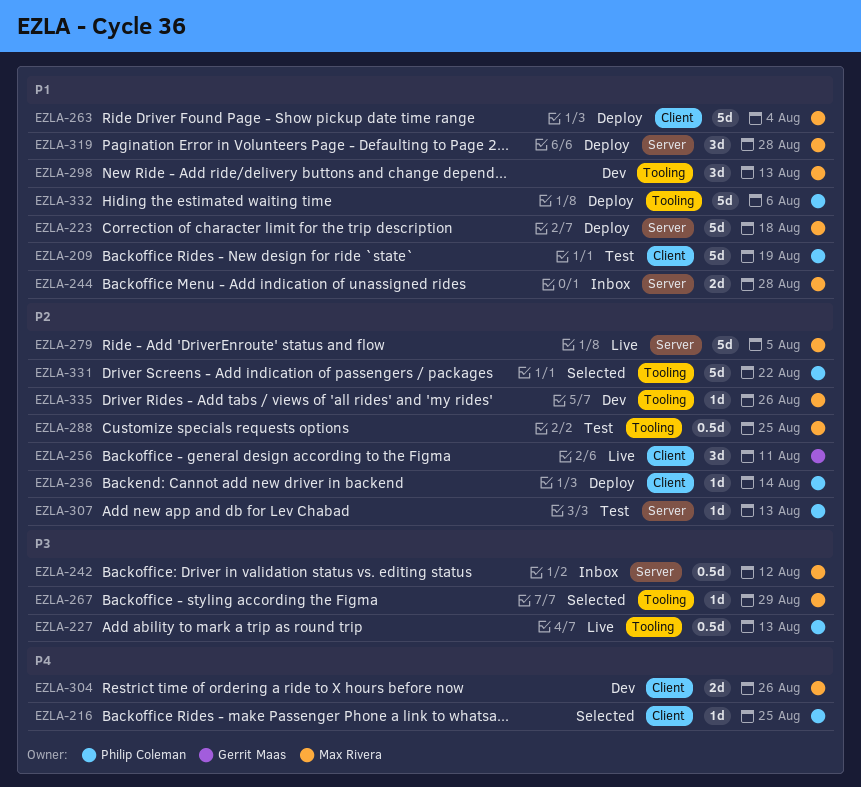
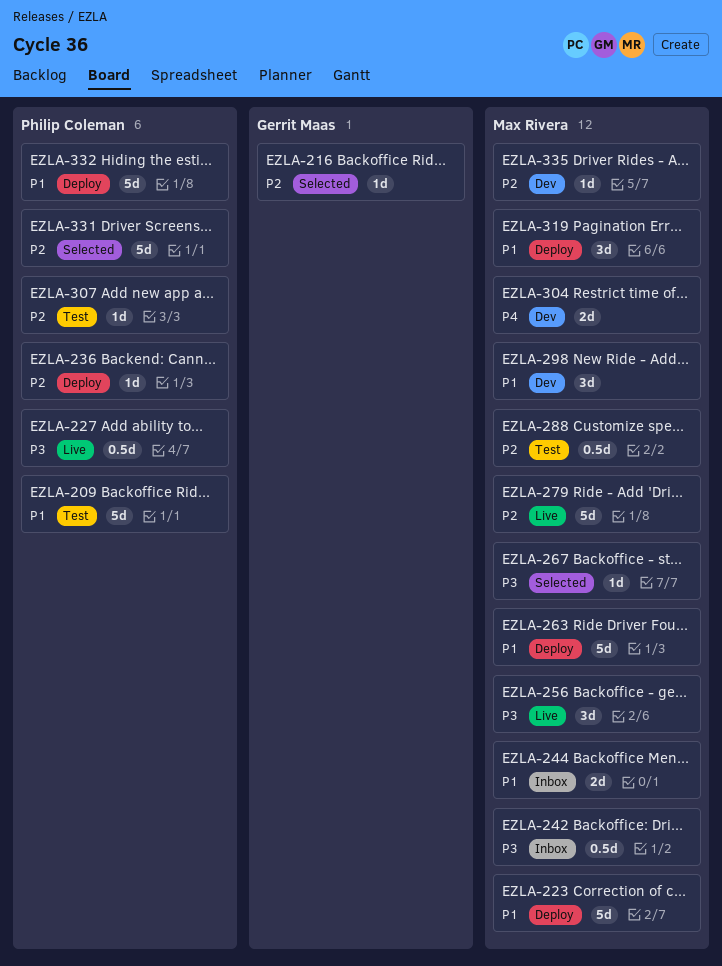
EZLA-216, owner: Philip Coleman -> Gerrit Maas
EZLA-216, priority: P4 -> P2
EZLA-256, owner: Gerrit Maas -> Max Rivera
EZLA-256, priority: P2 -> P3

